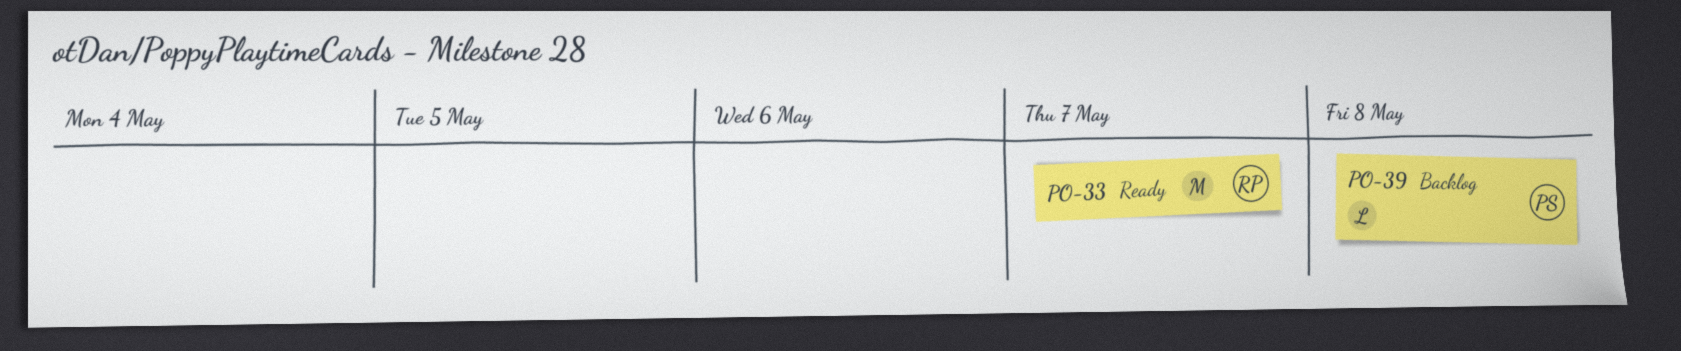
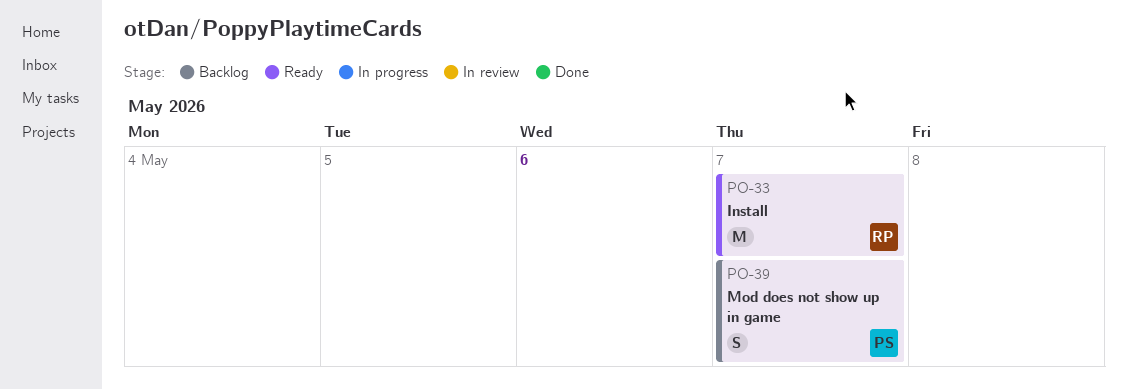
PO-39, estimate: L -> S
PO-39, due: May 8 -> May 7

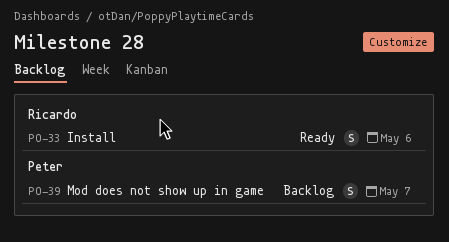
PO-33, estimate: M -> S
PO-33, due: May 7 -> May 6

